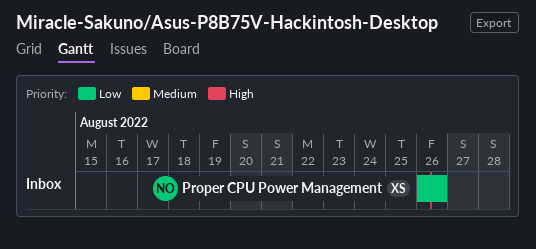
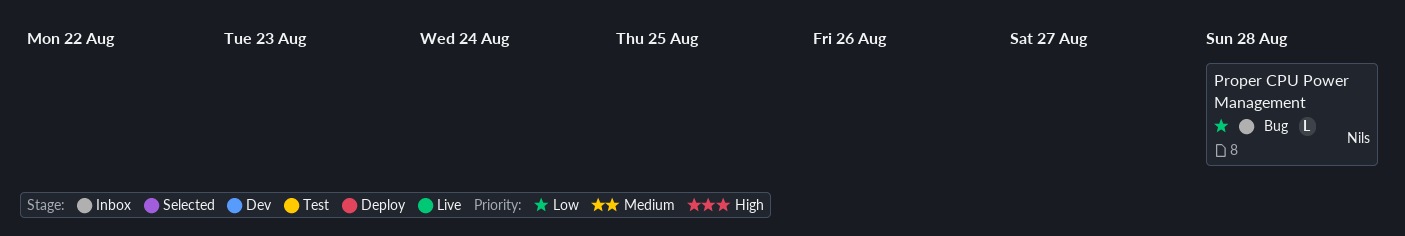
Proper CPU Power Management, estimate: XS -> L
Proper CPU Power Management, due: Aug 26 -> Aug 28

